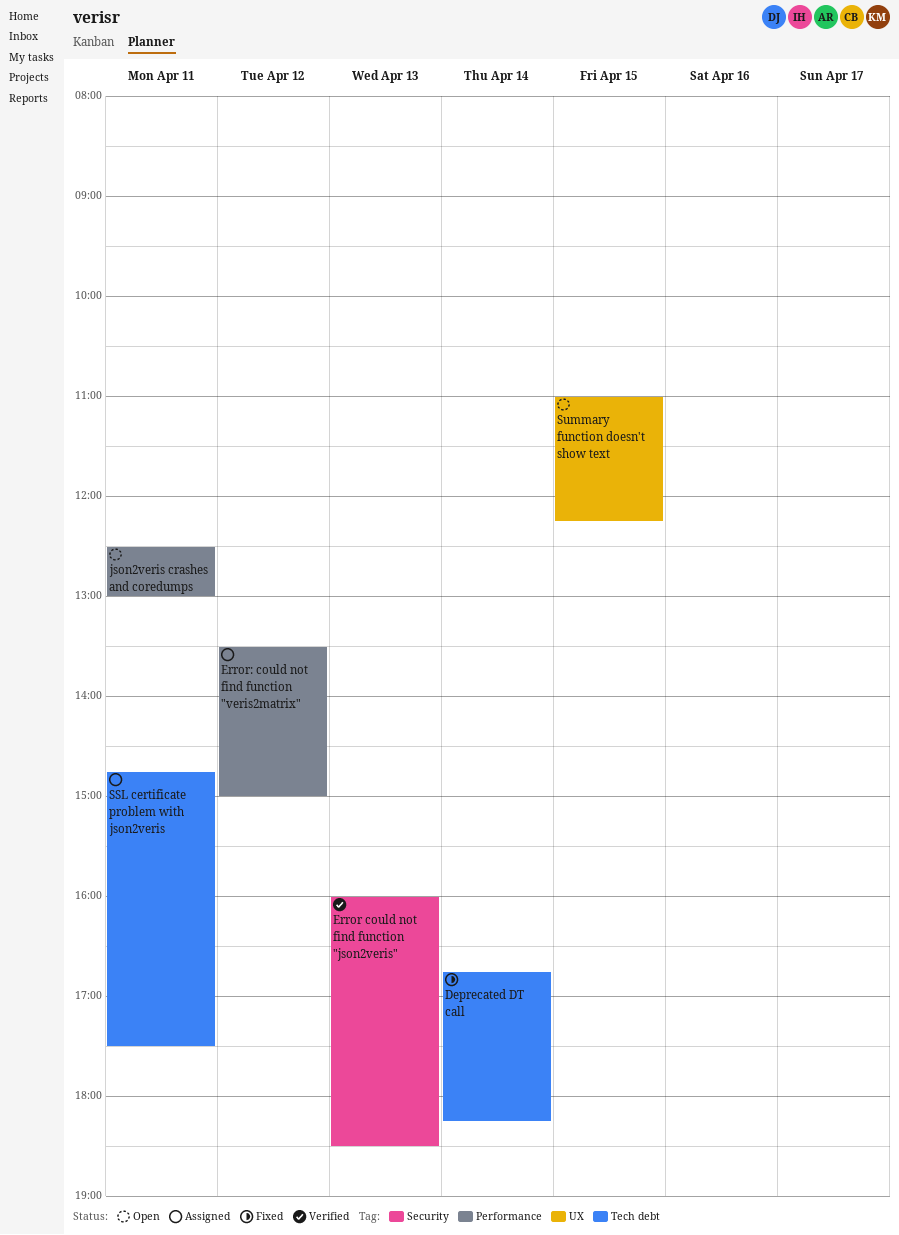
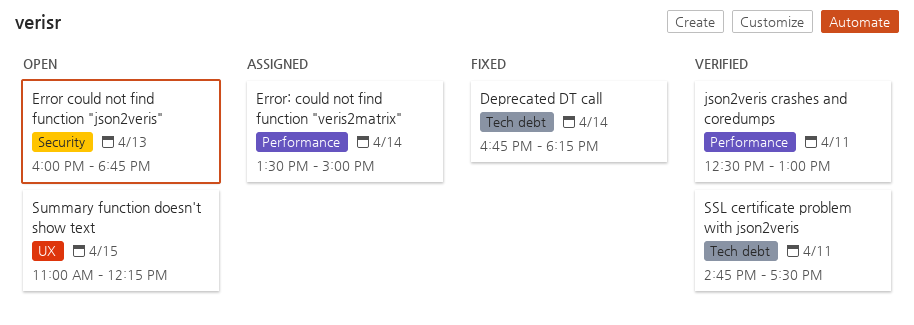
Error could not find function "json2veris", status: Verified -> Open
Error could not find function "json2veris", ends: 18:30 -> 18:45
Error: could not find function "veris2matrix", day: Apr 12 -> Apr 14
json2veris crashes and coredumps, status: Open -> Verified
SSL certificate problem with json2veris, status: Assigned -> Verified

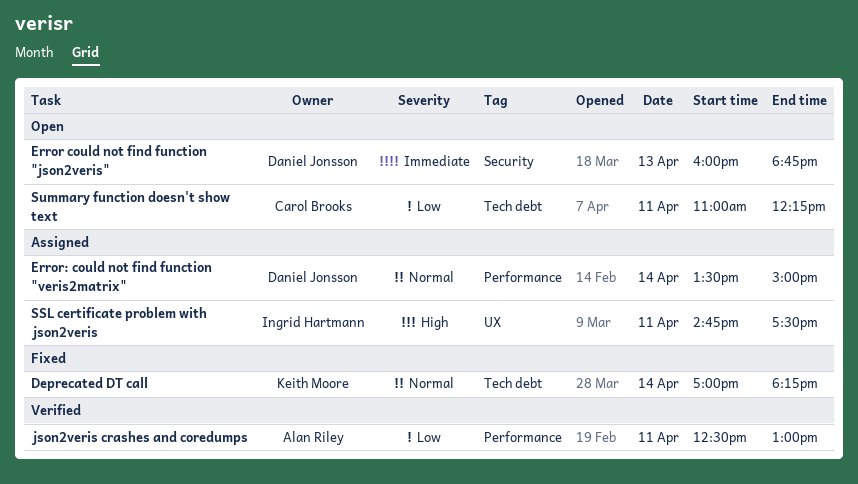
Deprecated DT call, begins: 16:45 -> 17:00
SSL certificate problem with json2veris, status: Verified -> Assigned
SSL certificate problem with json2veris, label: Tech debt -> UX
Summary function doesn't show text, label: UX -> Tech debt
Summary function doesn't show text, day: Apr 15 -> Apr 11

